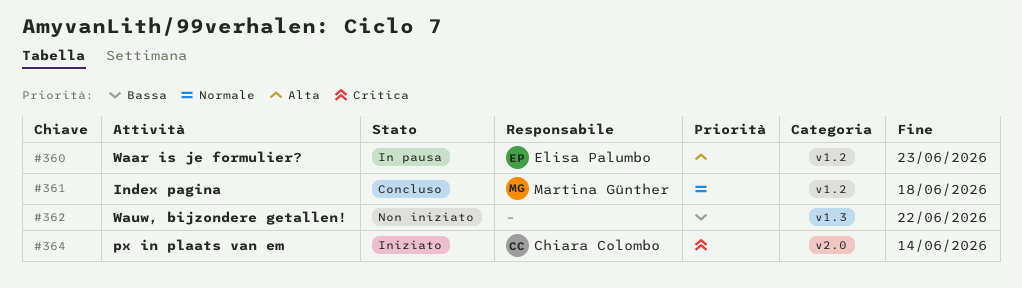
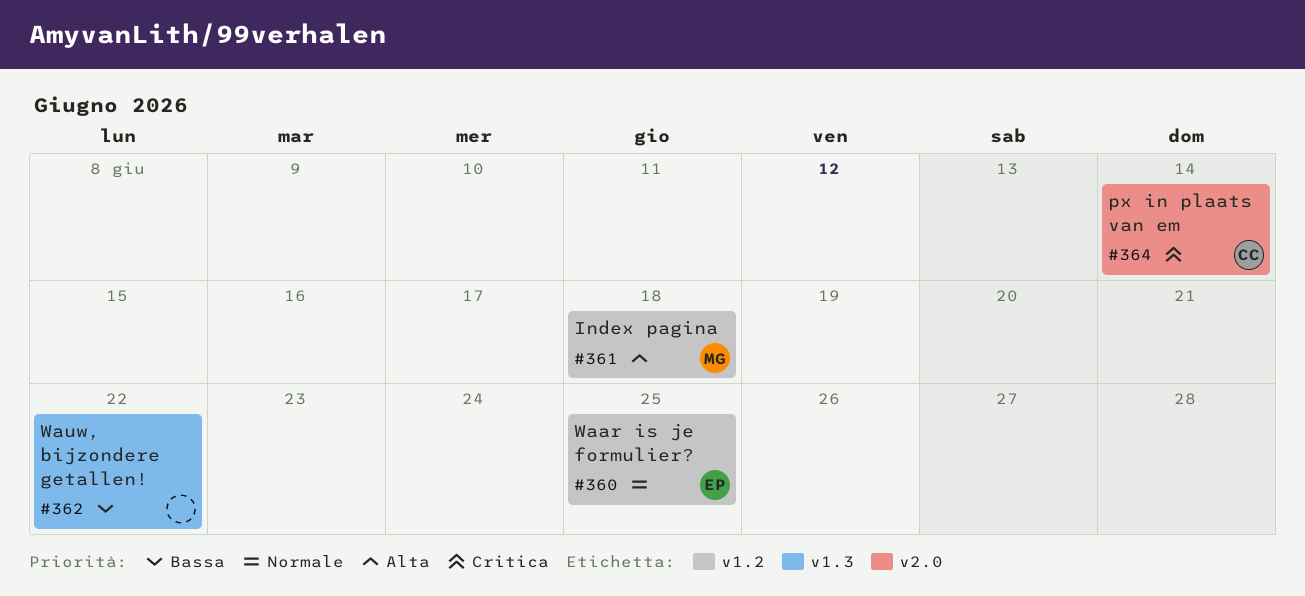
#360, priority: Alta -> Normale
#360, due: Jun 23 -> Jun 25
#361, priority: Normale -> Alta

